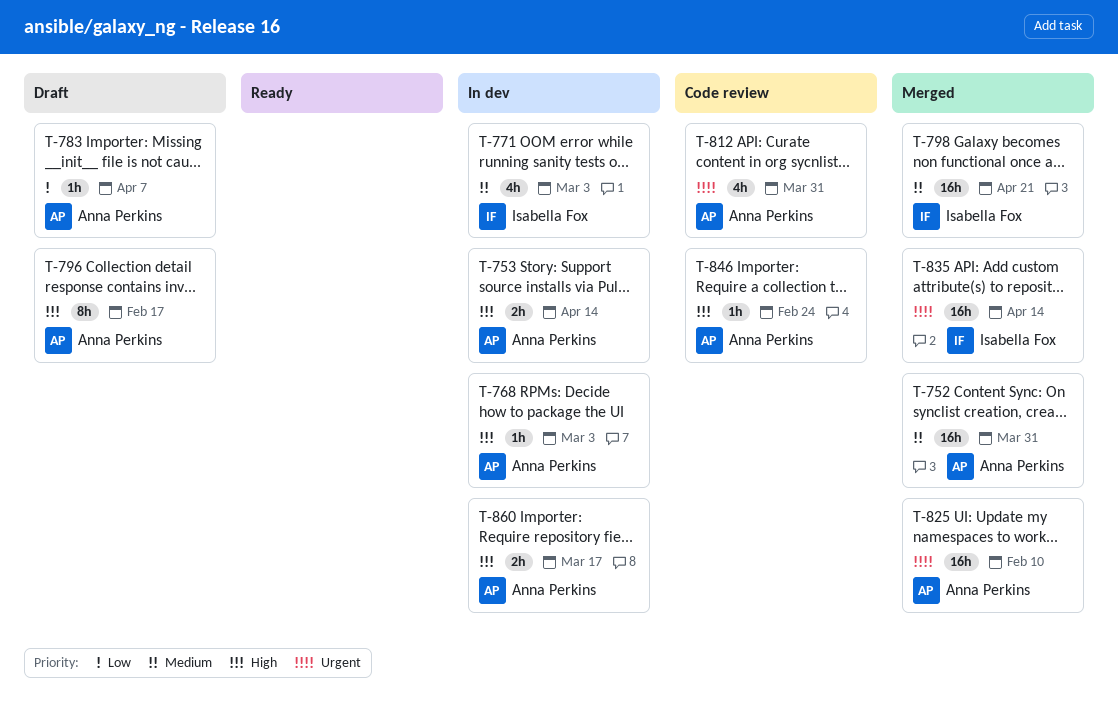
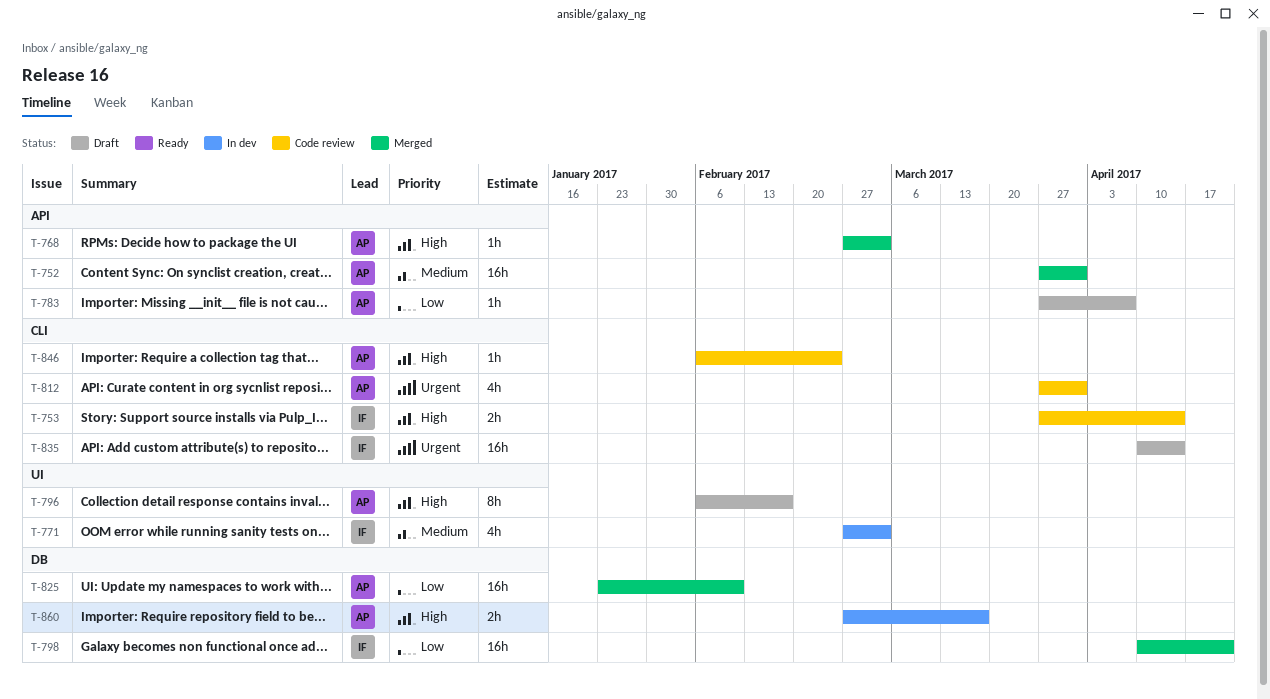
T-753, status: In dev -> Code review
T-753, owner: Anna Perkins -> Isabella Fox
T-768, status: In dev -> Merged
T-798, priority: Medium -> Low
T-825, priority: Urgent -> Low
T-835, status: Merged -> Draft

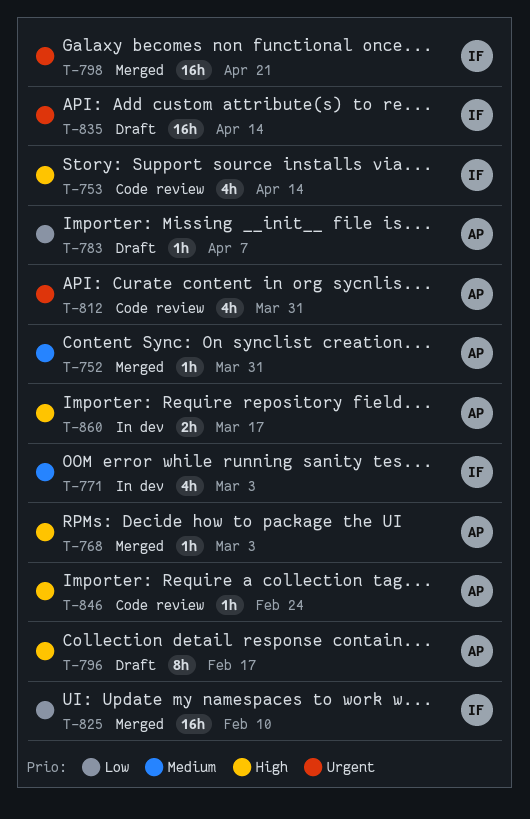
T-752, estimate: 16h -> 1h
T-753, estimate: 2h -> 4h
T-798, priority: Low -> Urgent
T-825, owner: AP -> IF

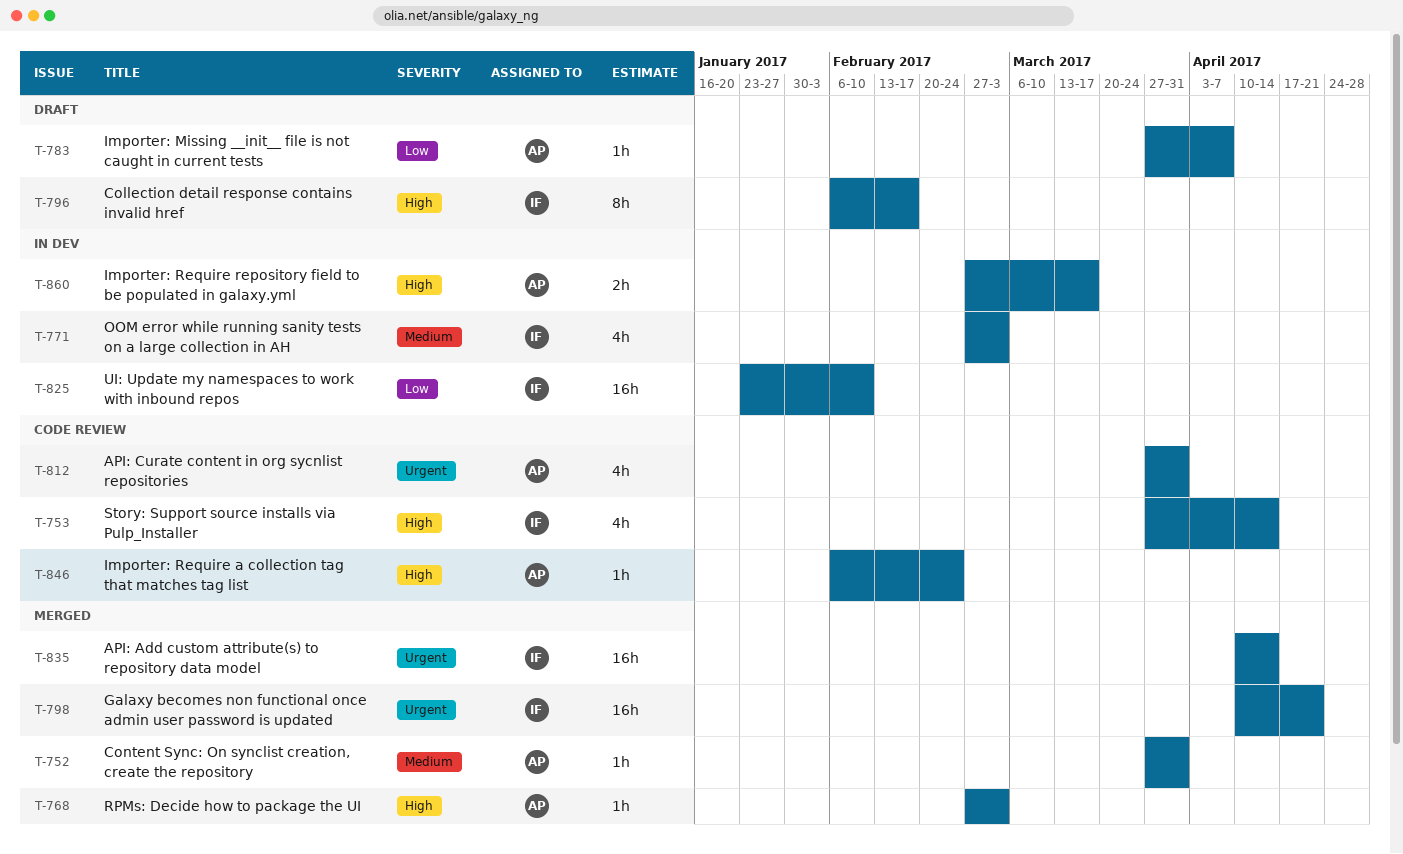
T-796, owner: AP -> IF
T-825, status: Merged -> In dev
T-835, status: Draft -> Merged

